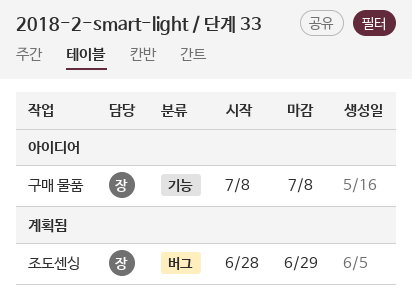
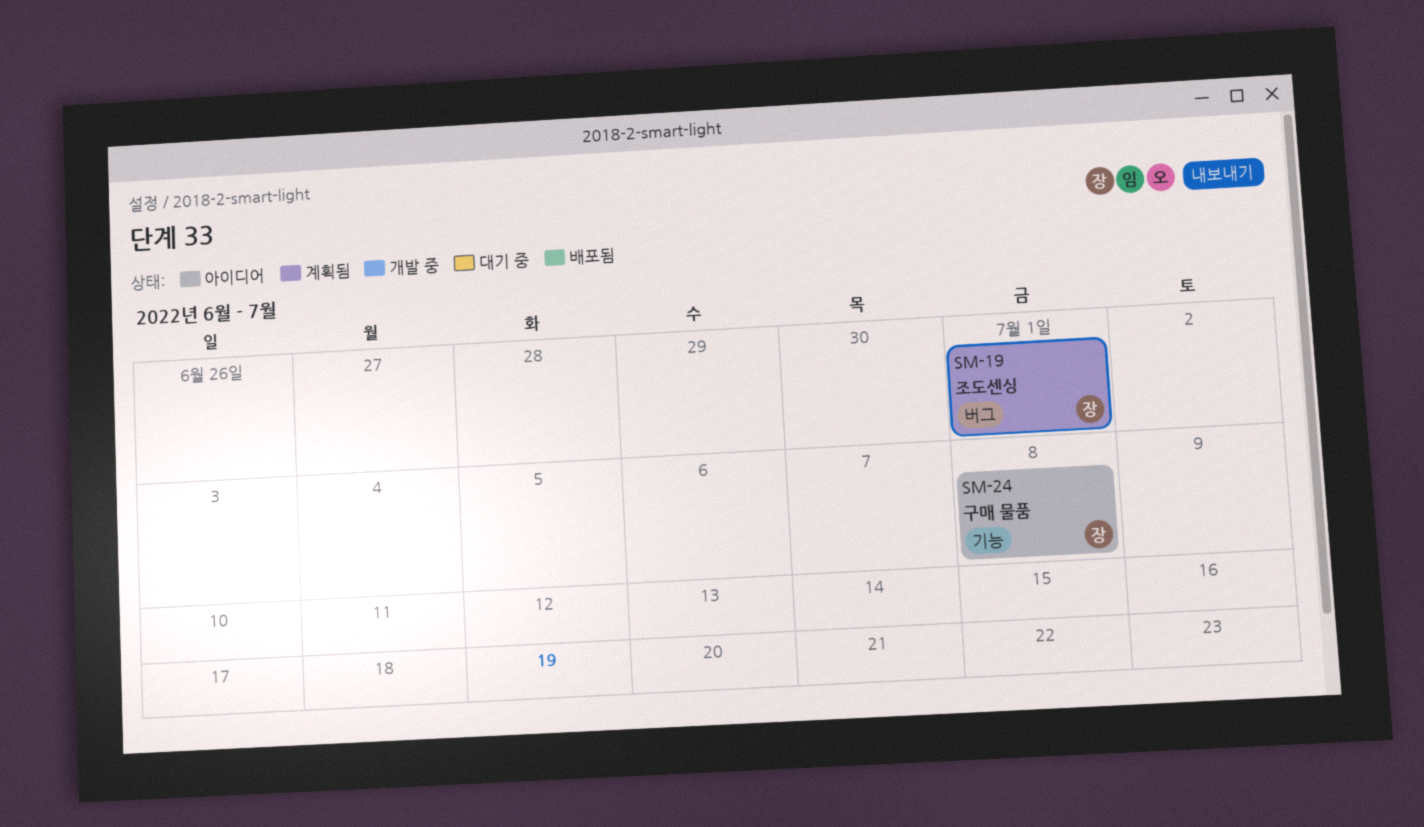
조도센싱, due: Jun 29 -> Jul 1

